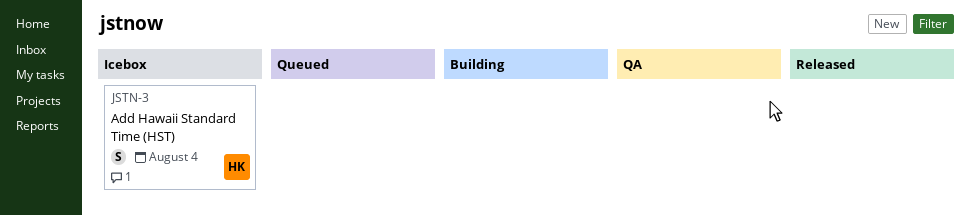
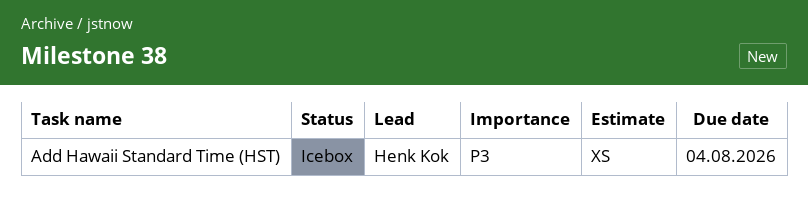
Add Hawaii Standard Time (HST), estimate: S -> XS

